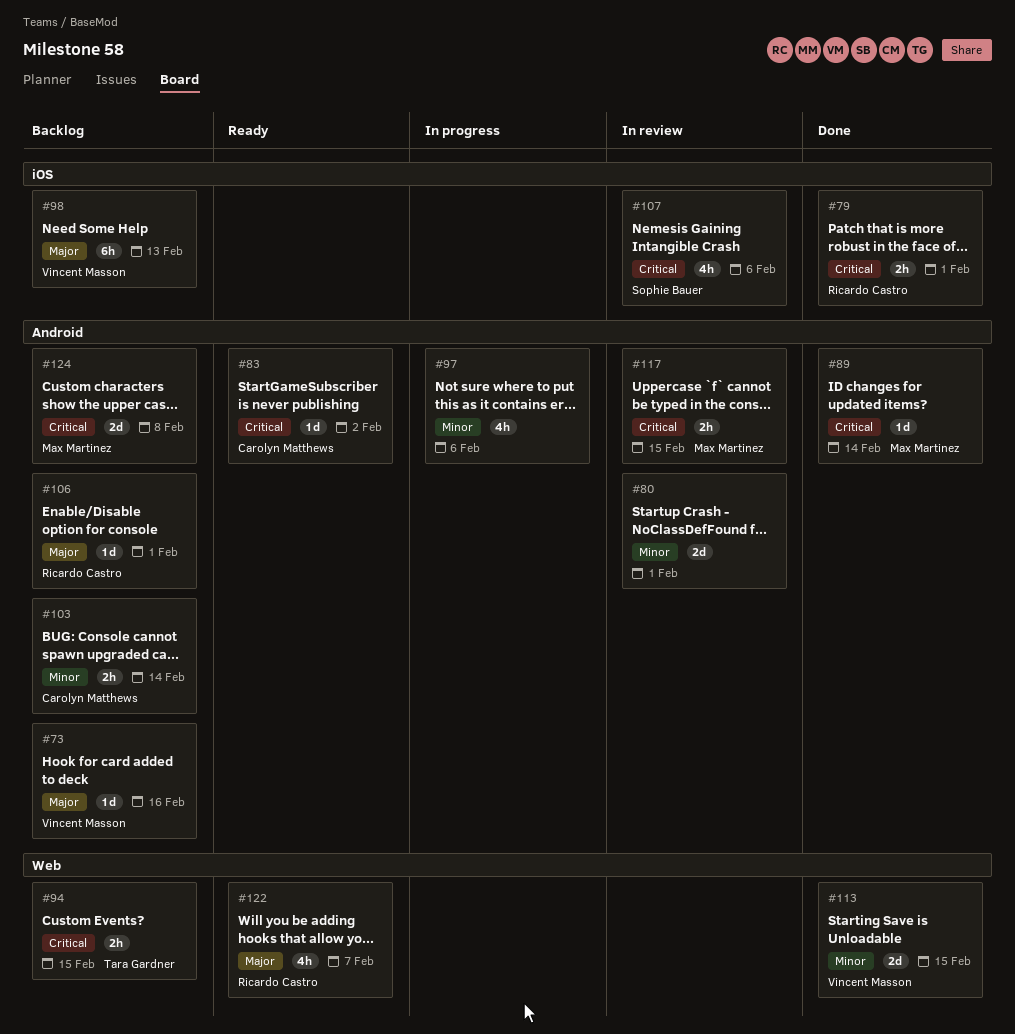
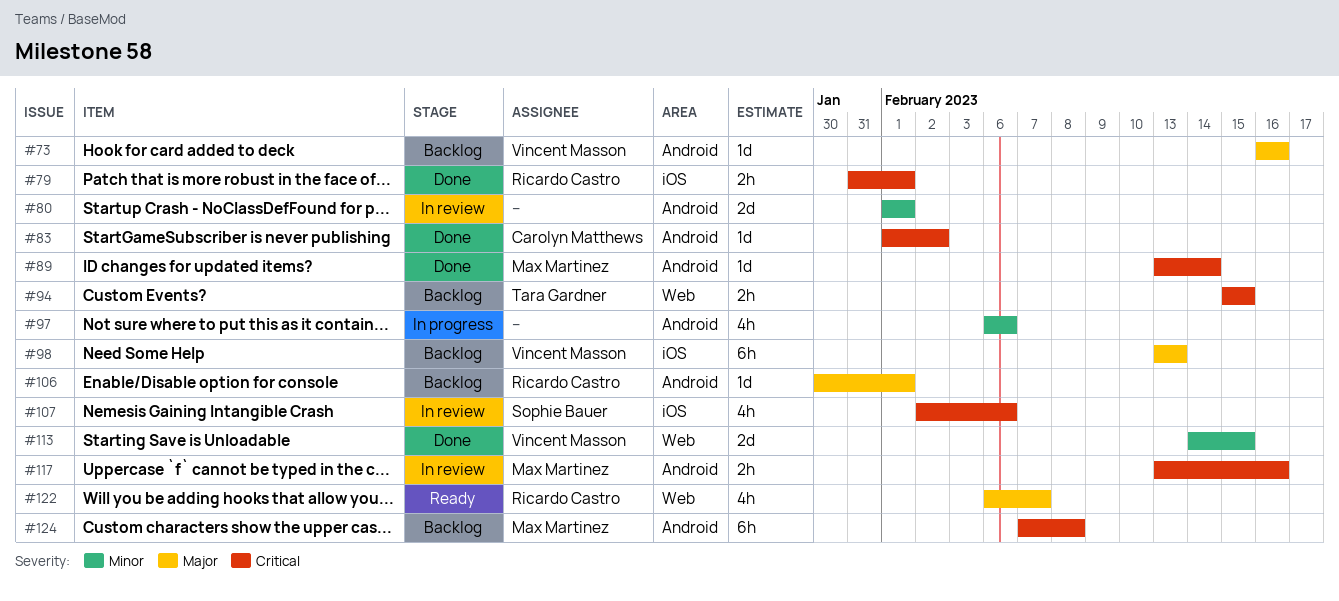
#83, status: Ready -> Done
#103: present -> none
#117, due: Feb 15 -> Feb 16
#124, estimate: 2d -> 6h

